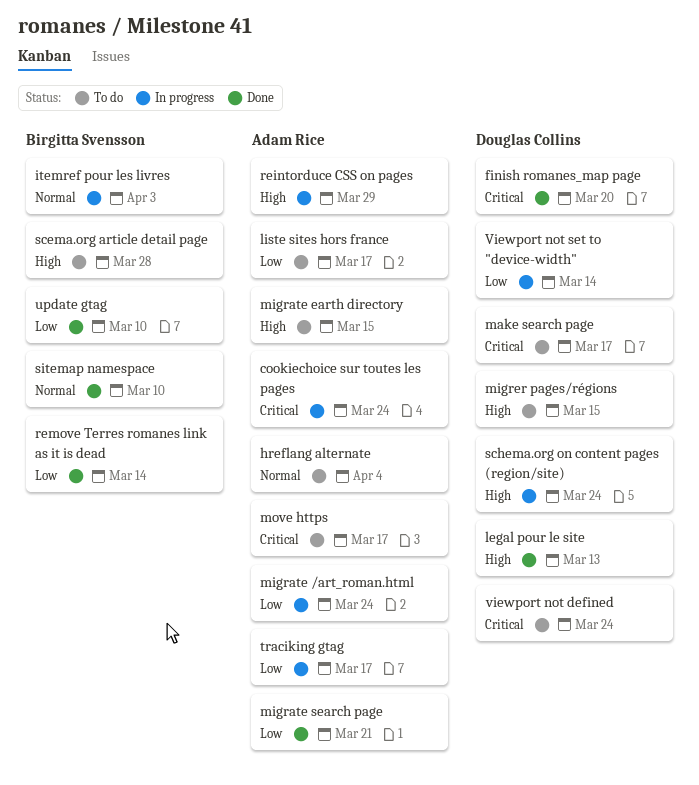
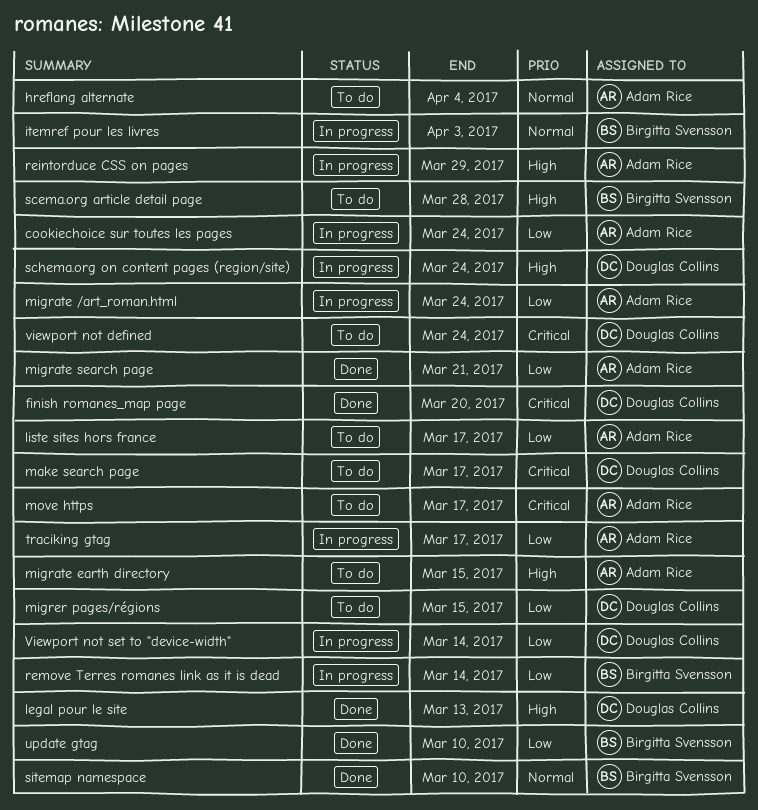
cookiechoice sur toutes les pages, priority: Critical -> Low
migrer pages/régions, priority: High -> Low
remove Terres romanes link as it is dead, status: Done -> In progress

